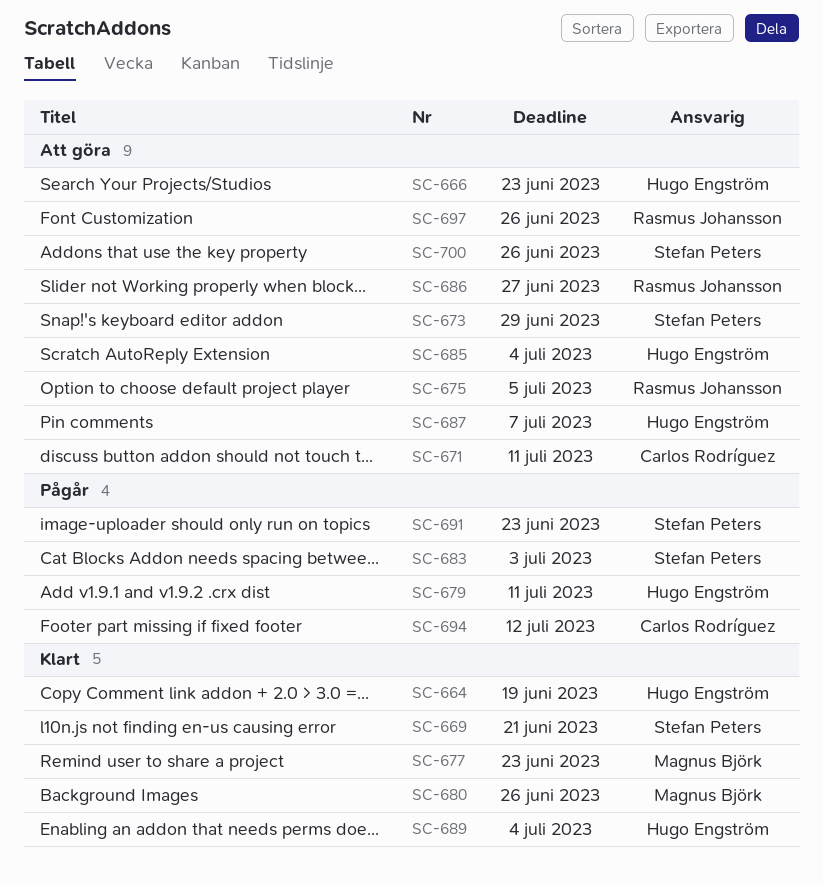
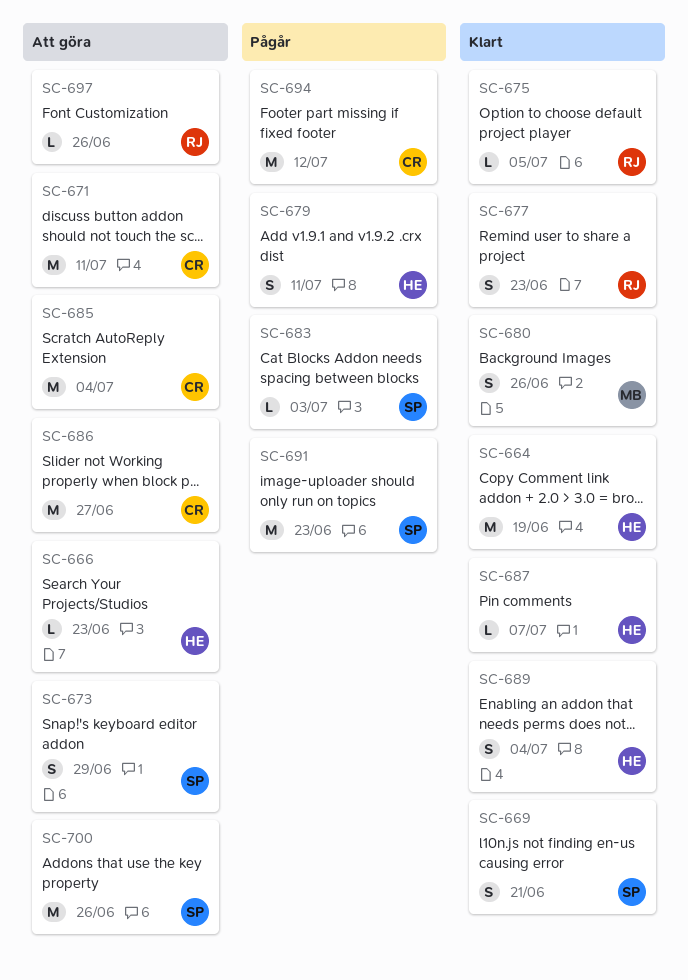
SC-675, status: Att göra -> Klart
SC-677, owner: Magnus Björk -> Rasmus Johansson
SC-685, owner: Hugo Engström -> Carlos Rodríguez
SC-686, owner: Rasmus Johansson -> Carlos Rodríguez
SC-687, status: Att göra -> Klart

